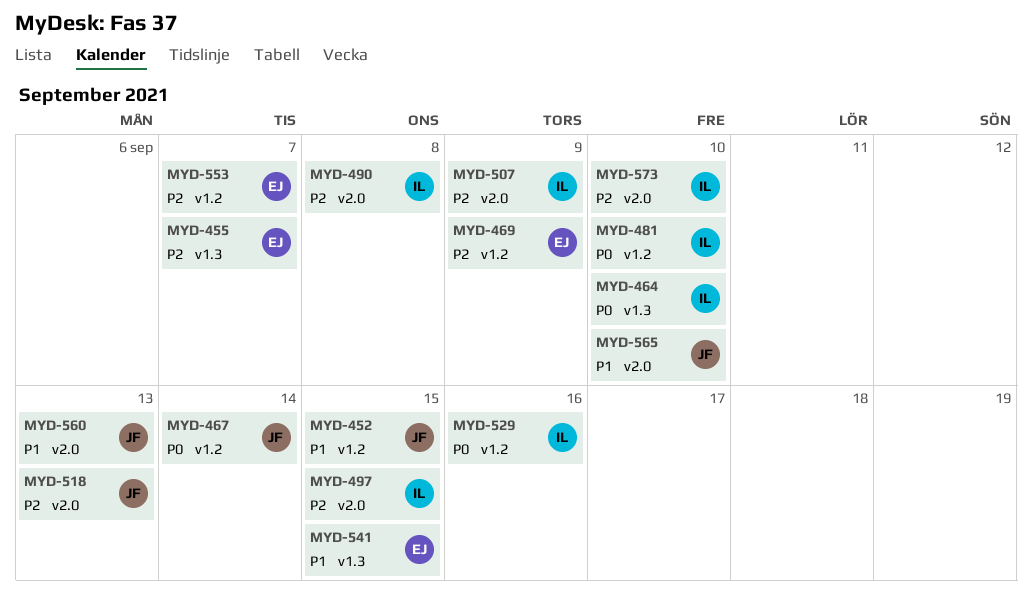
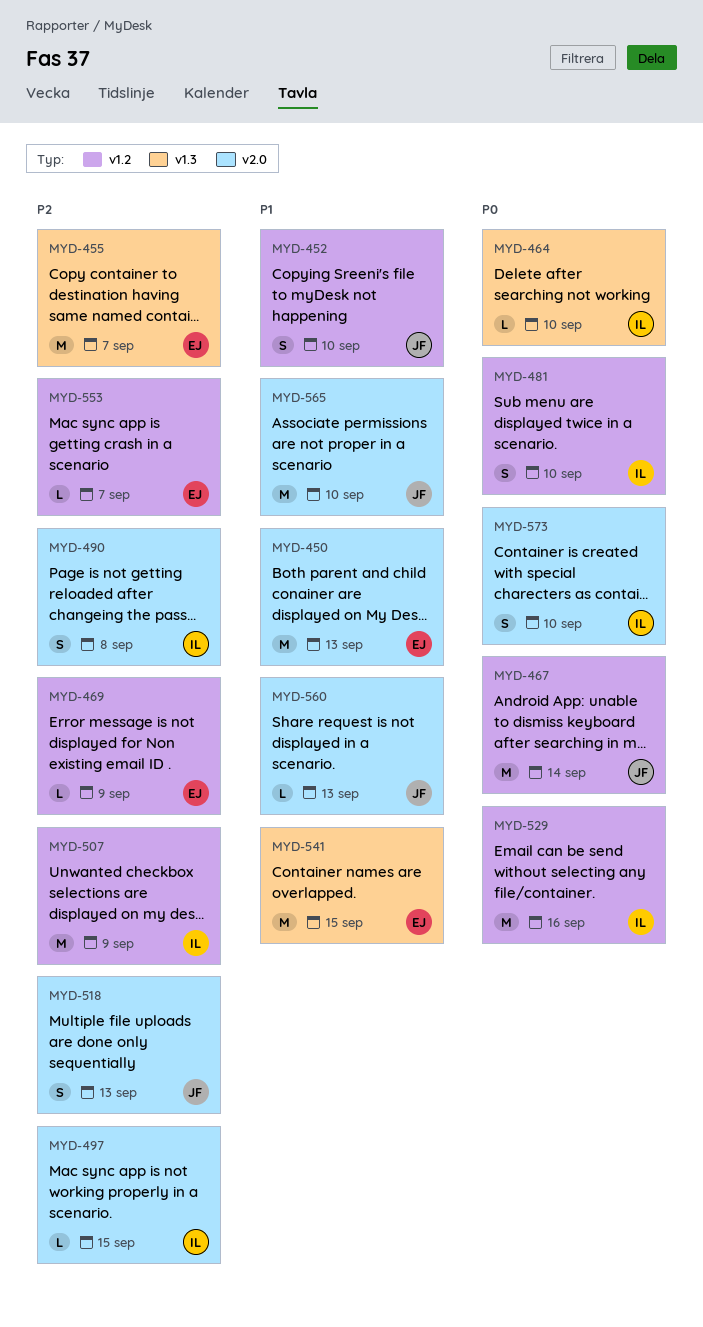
MYD-450: none -> present
MYD-452, due: Sep 15 -> Sep 10
MYD-507, label: v2.0 -> v1.2
MYD-573, priority: P2 -> P0

